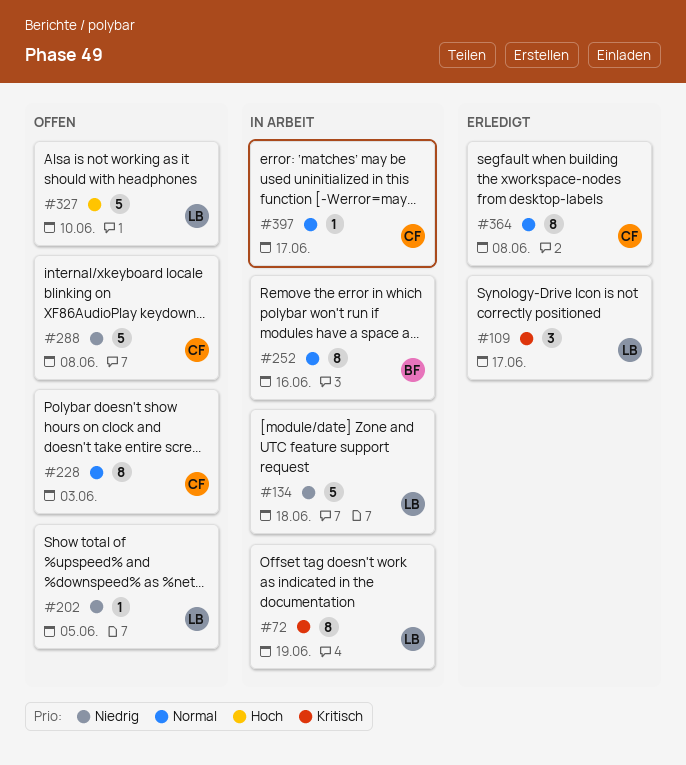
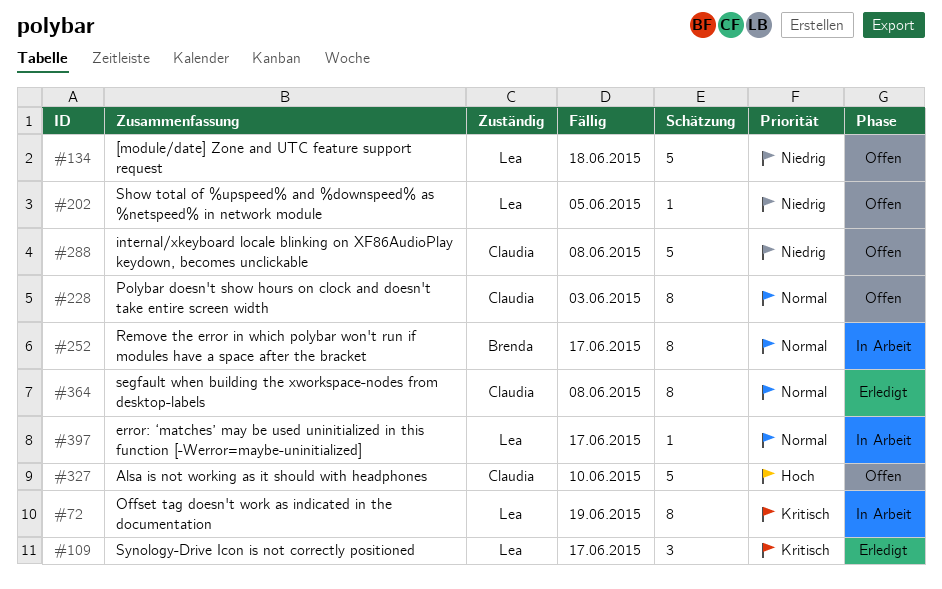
#134, status: In Arbeit -> Offen
#252, due: Jun 16 -> Jun 17
#327, owner: Lea -> Claudia
#397, owner: Claudia -> Lea

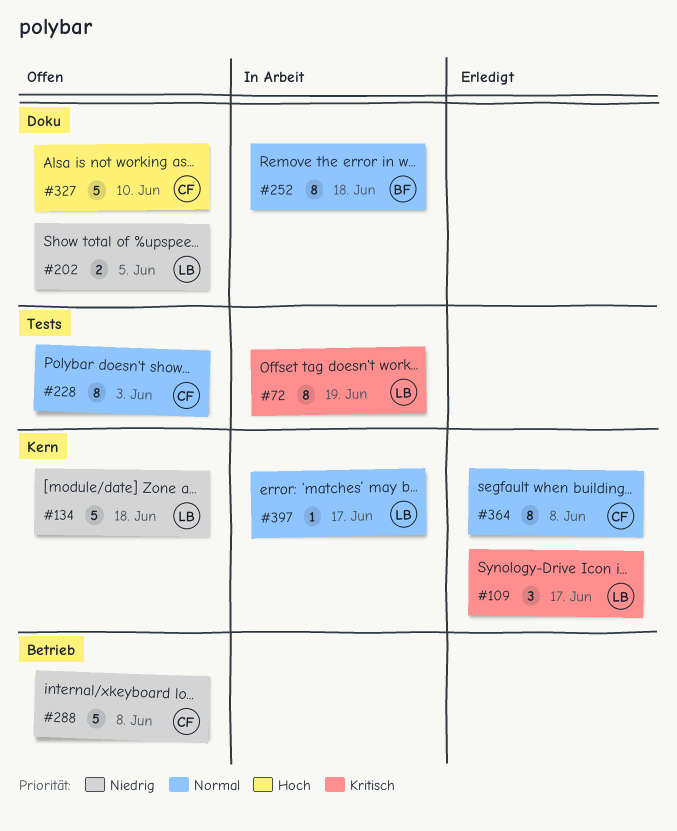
#202, estimate: 1 -> 2
#252, due: Jun 17 -> Jun 18

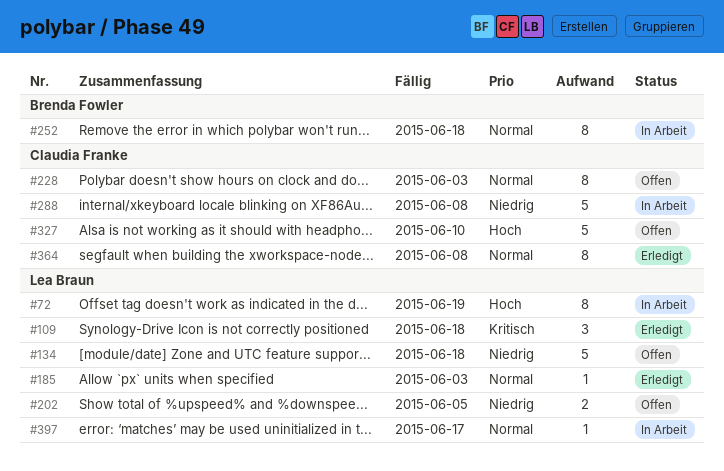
#72, priority: Kritisch -> Hoch
#109, due: Jun 17 -> Jun 18
#185: none -> present
#288, status: Offen -> In Arbeit

